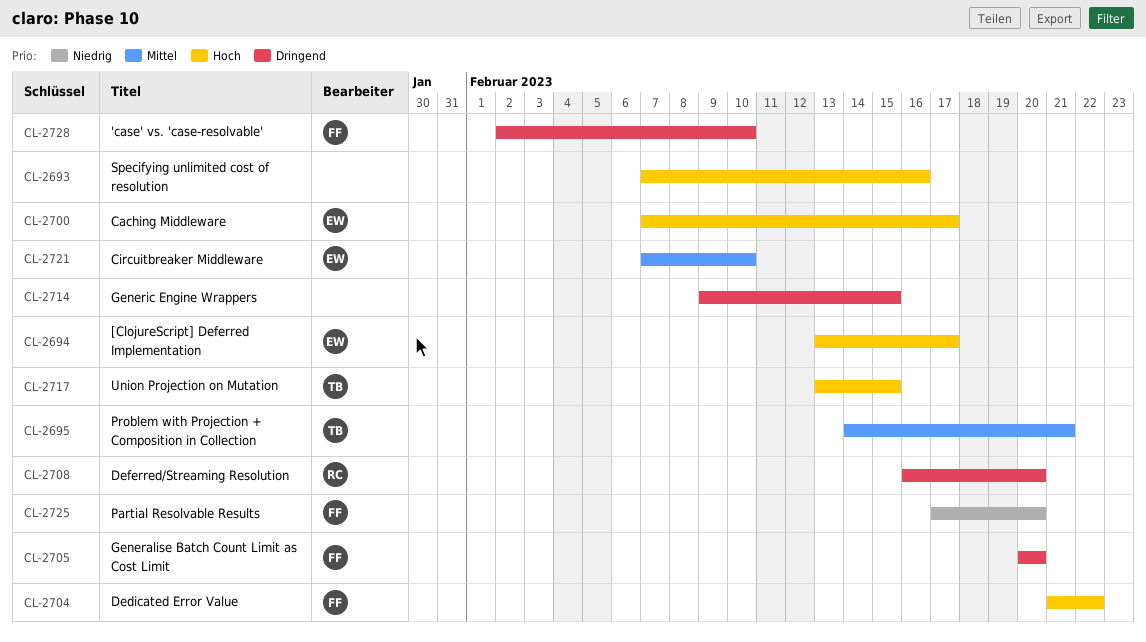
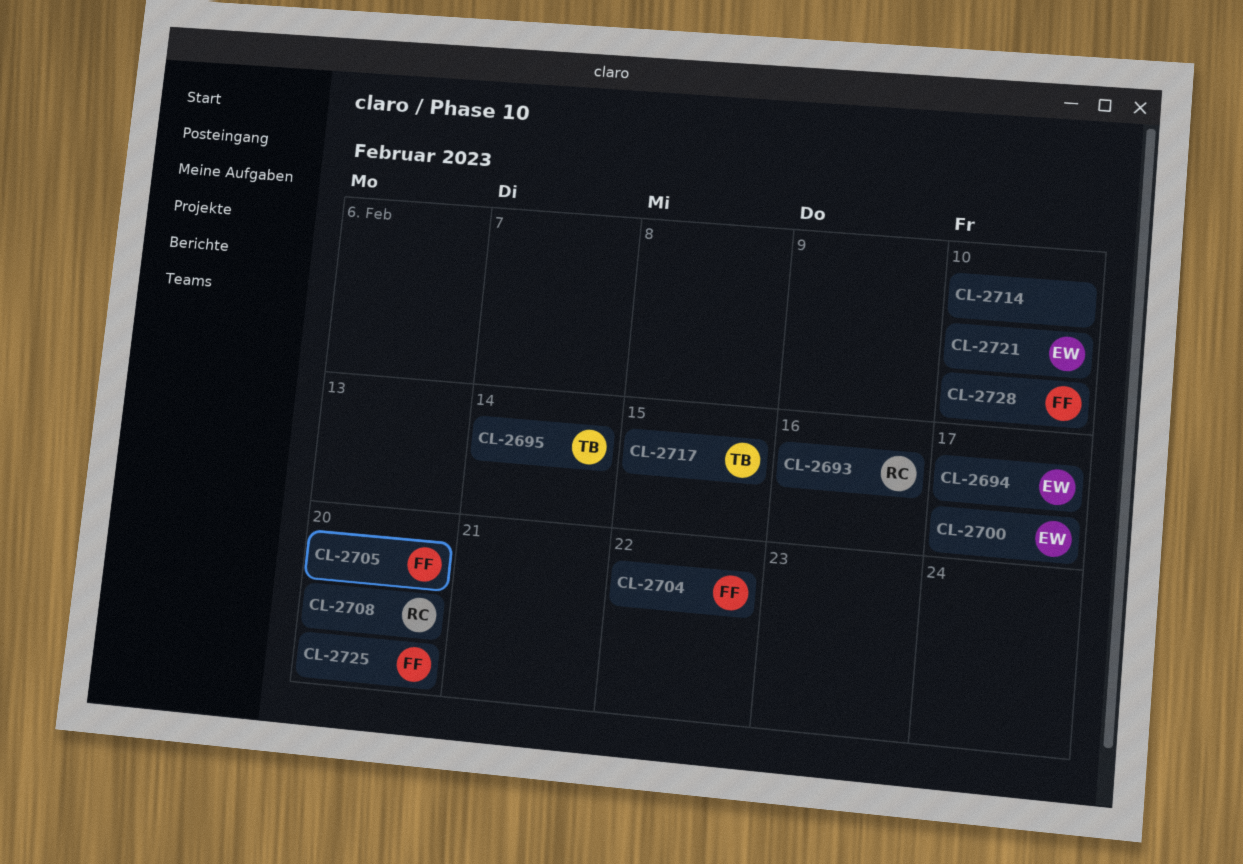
CL-2693, owner: none -> RC
CL-2695, due: Feb 21 -> Feb 14
CL-2714, due: Feb 15 -> Feb 10

